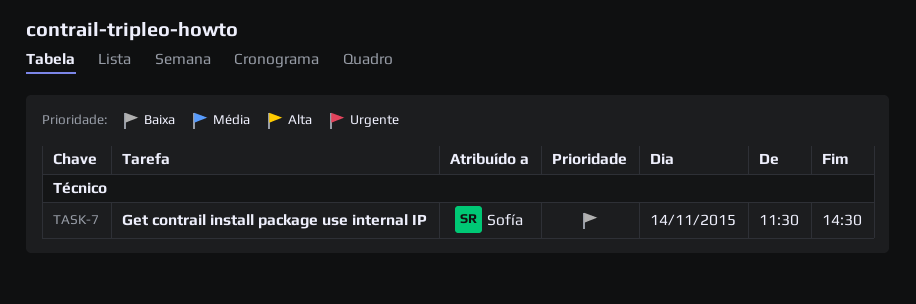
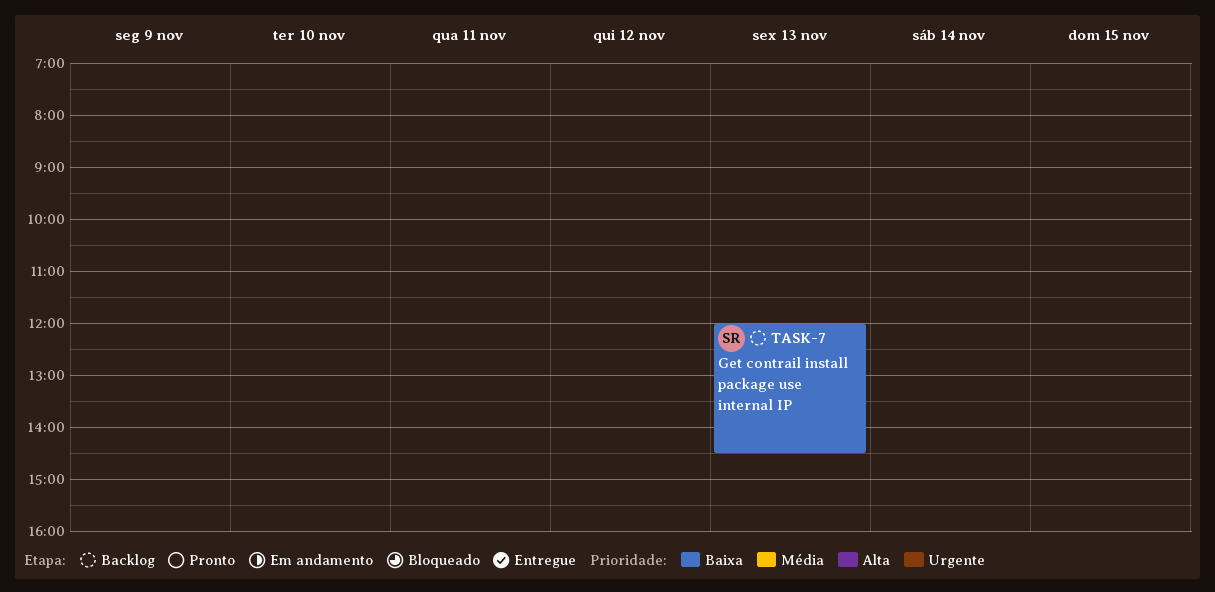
TASK-7, day: Nov 14 -> Nov 13
TASK-7, begins: 11:30 -> 12:00

